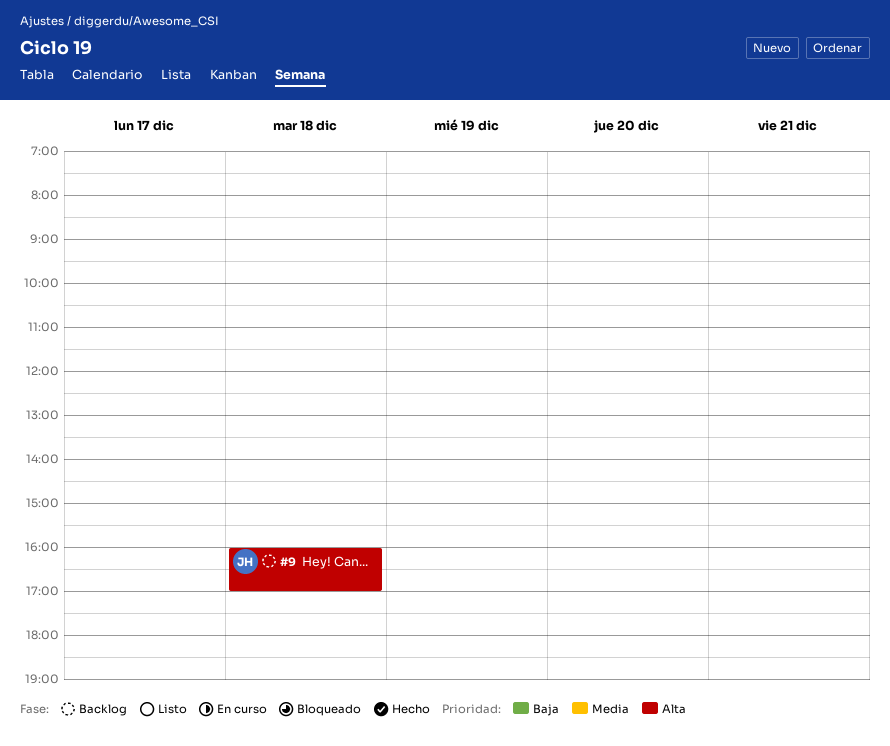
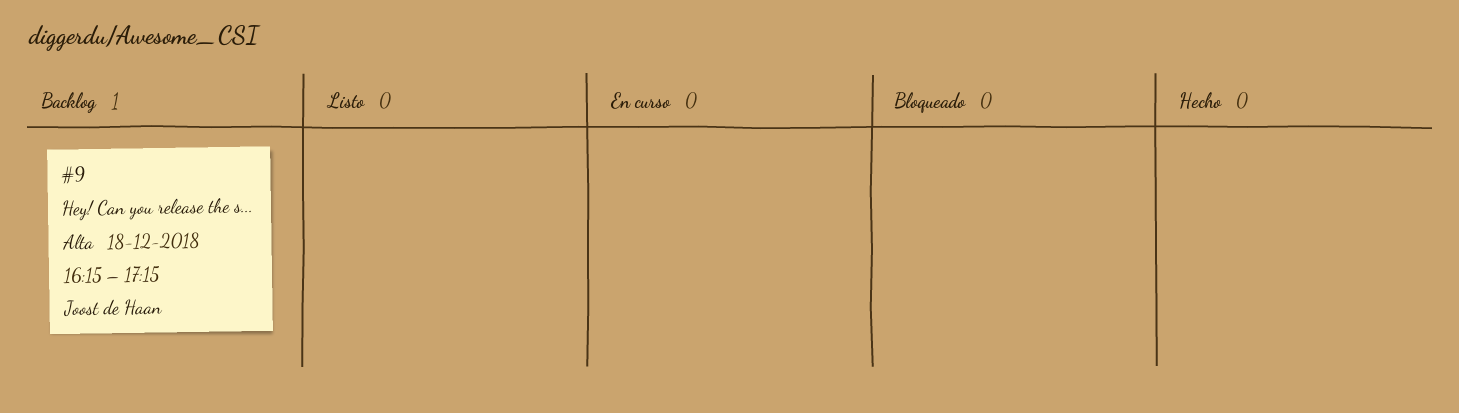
#9, begins: 16:00 -> 16:15
#9, ends: 17:00 -> 17:15

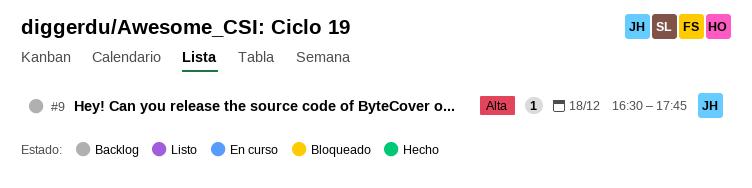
#9, begins: 16:15 -> 16:30
#9, ends: 17:15 -> 17:45

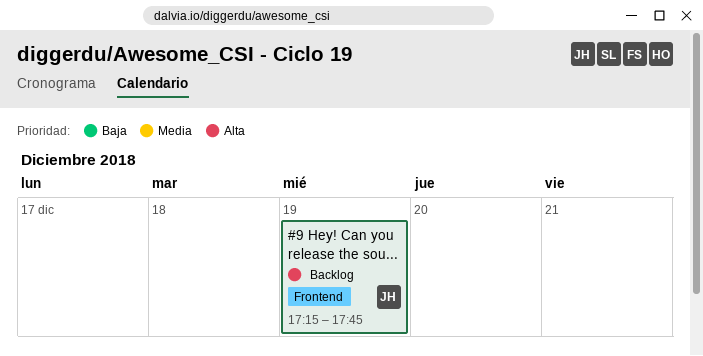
#9, day: Dec 18 -> Dec 19
#9, begins: 16:30 -> 17:15

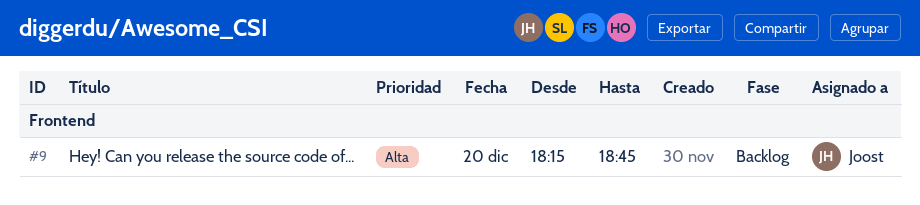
#9, day: Dec 19 -> Dec 20
#9, begins: 17:15 -> 18:15
#9, ends: 17:45 -> 18:45

